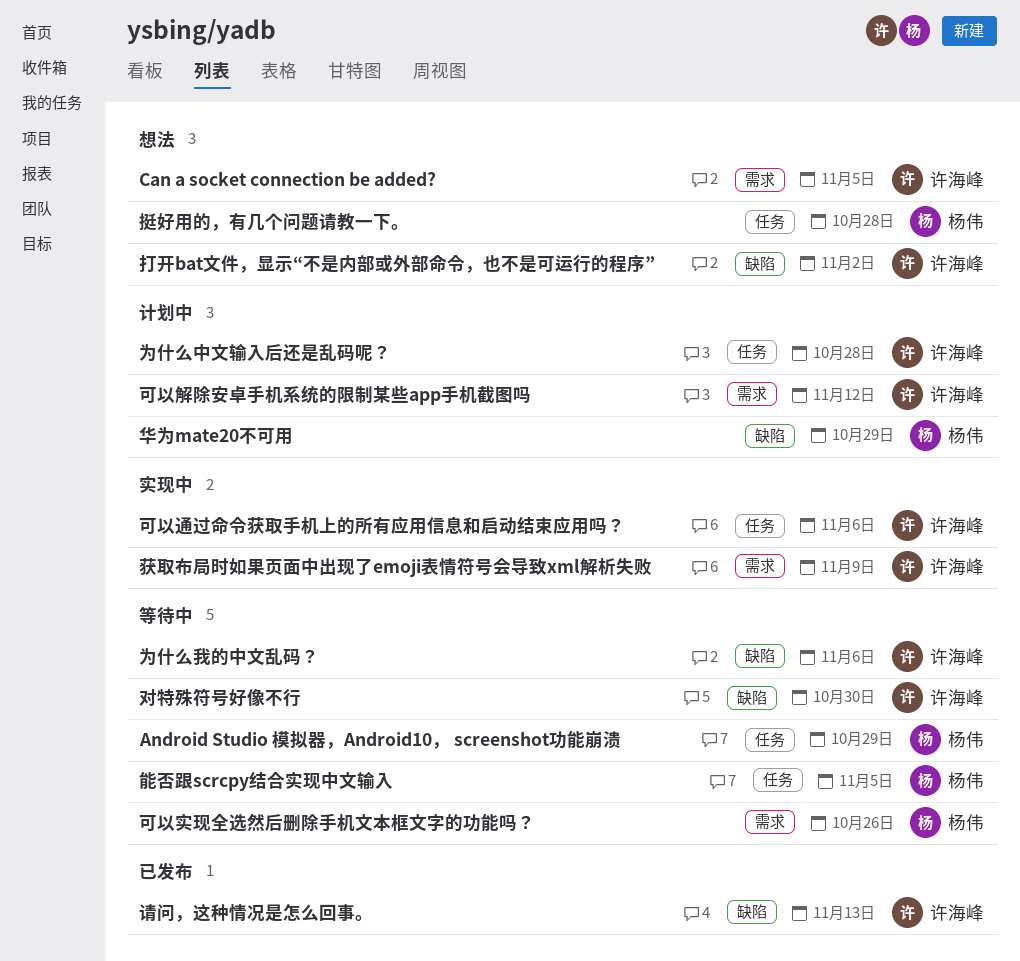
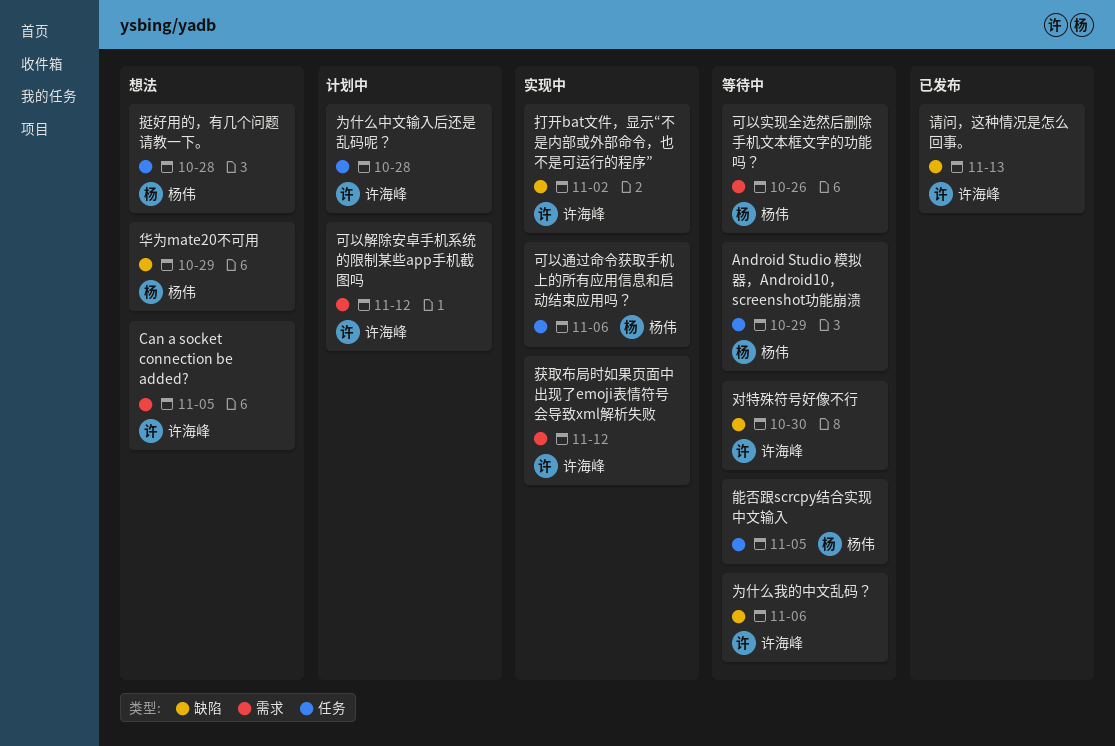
华为mate20不可用, status: 计划中 -> 想法
可以通过命令获取手机上的所有应用信息和启动结束应用吗？, owner: 许海峰 -> 杨伟
打开bat文件，显示“不是内部或外部命令，也不是可运行的程序”, status: 想法 -> 实现中
获取布局时如果页面中出现了emoji表情符号会导致xml解析失败, due: Nov 9 -> Nov 12

